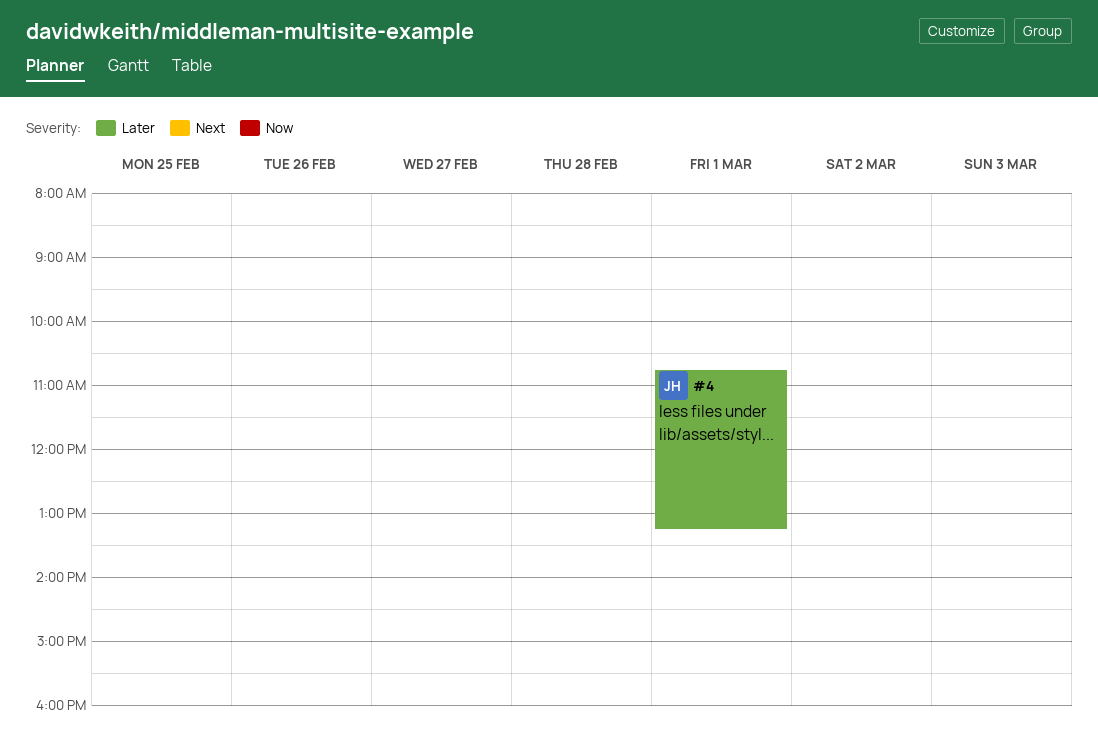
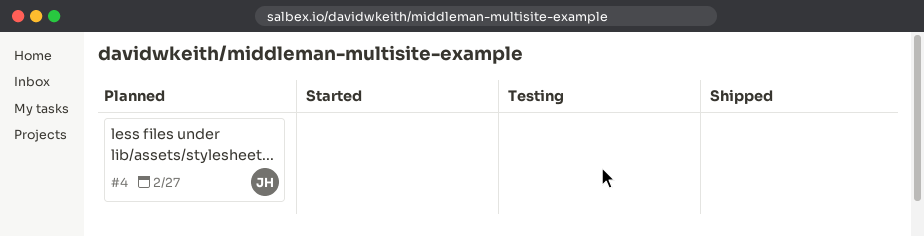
#4, day: Mar 1 -> Feb 27

